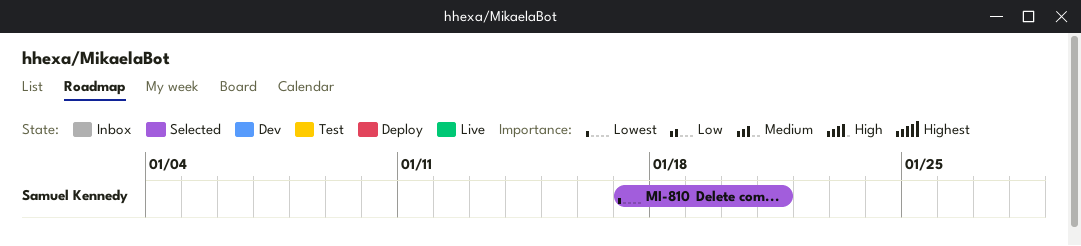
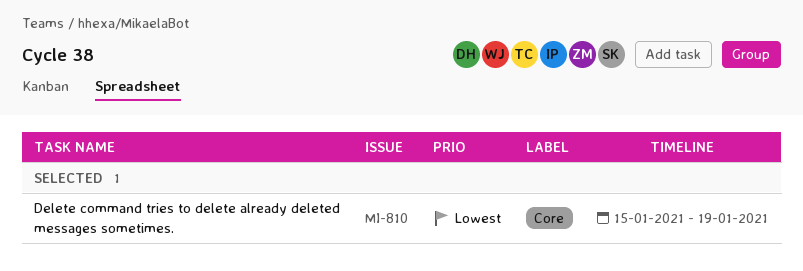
MI-810, start: Jan 17 -> Jan 15
MI-810, due: Jan 21 -> Jan 19

